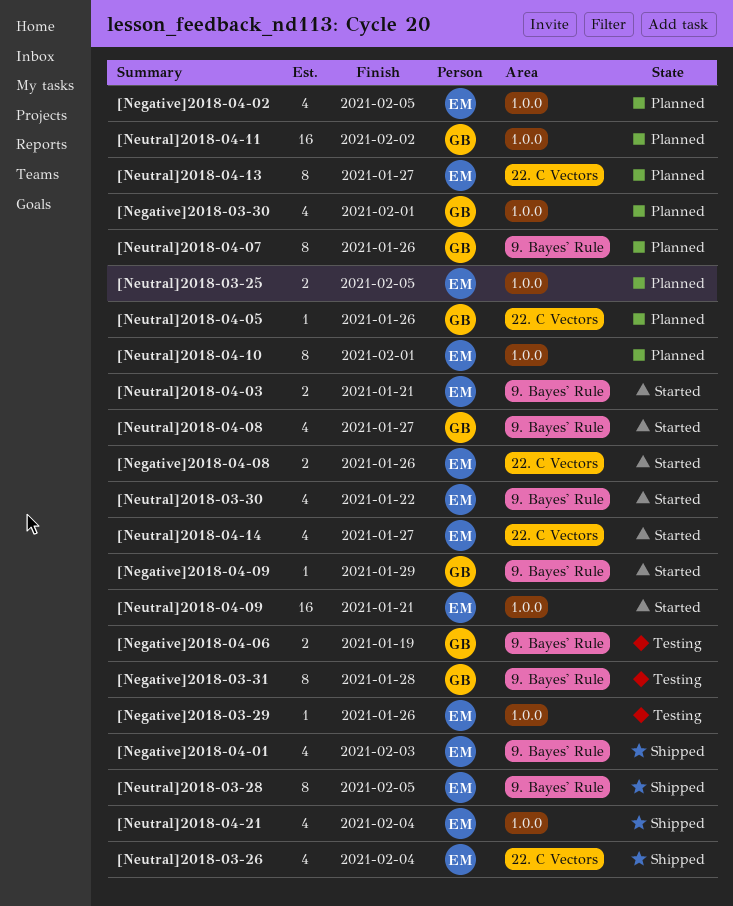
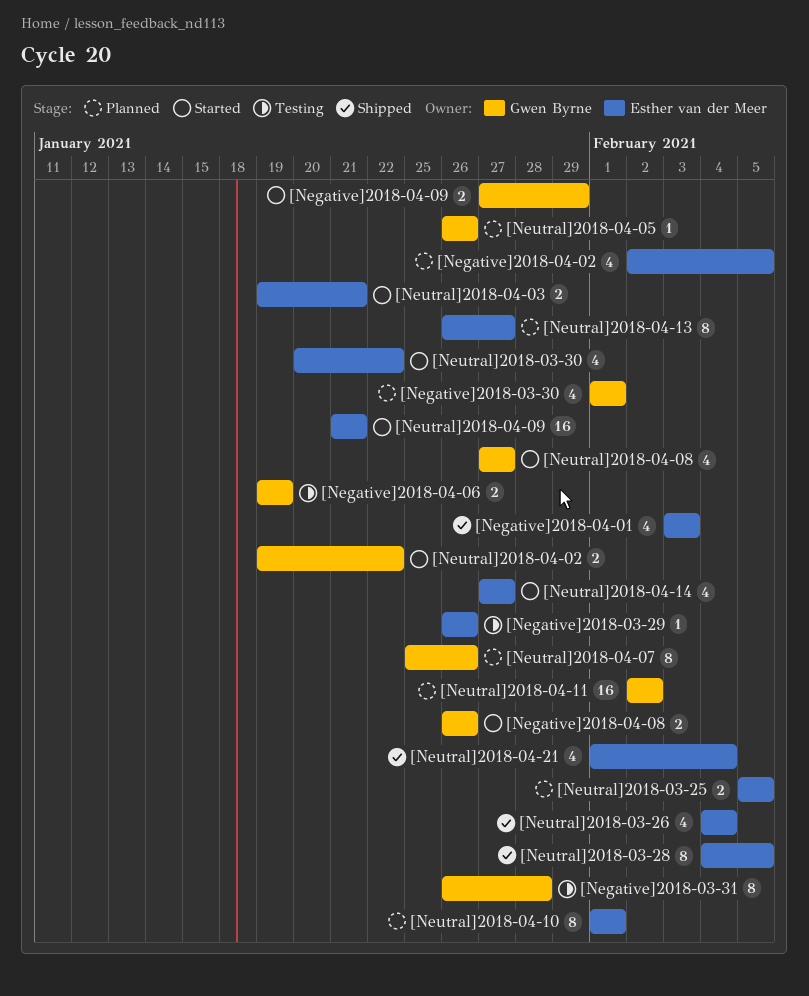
[Negative]2018-04-08, owner: Esther van der Meer -> Gwen Byrne
[Negative]2018-04-09, estimate: 1 -> 2
[Neutral]2018-04-02: none -> present

